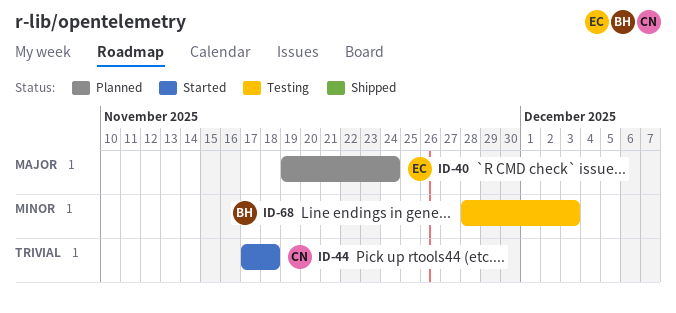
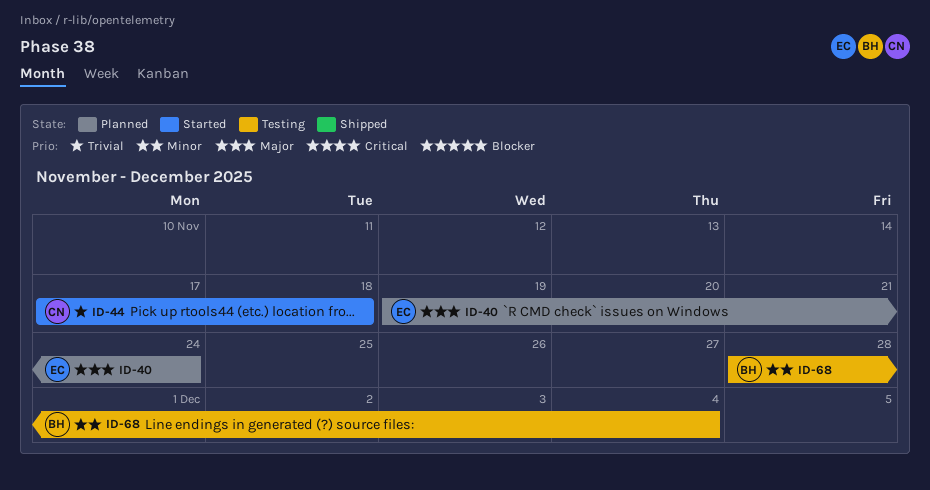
ID-68, due: Dec 3 -> Dec 4

